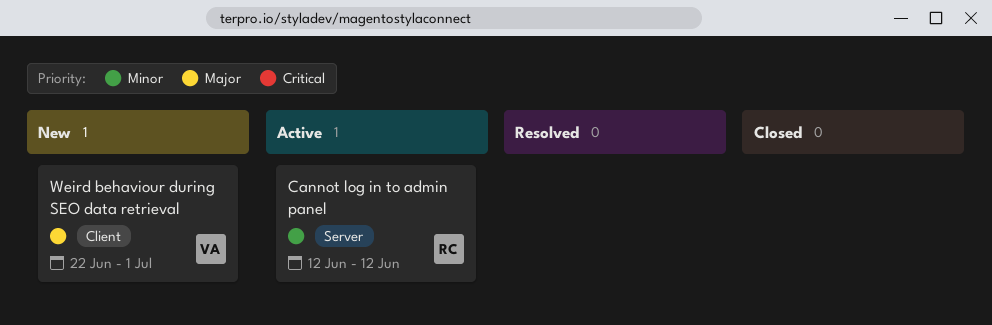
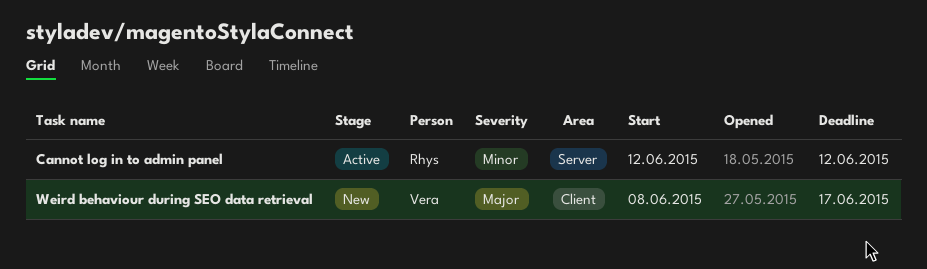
Weird behaviour during SEO data retrieval, start: Jun 22 -> Jun 8
Weird behaviour during SEO data retrieval, due: Jul 1 -> Jun 17

